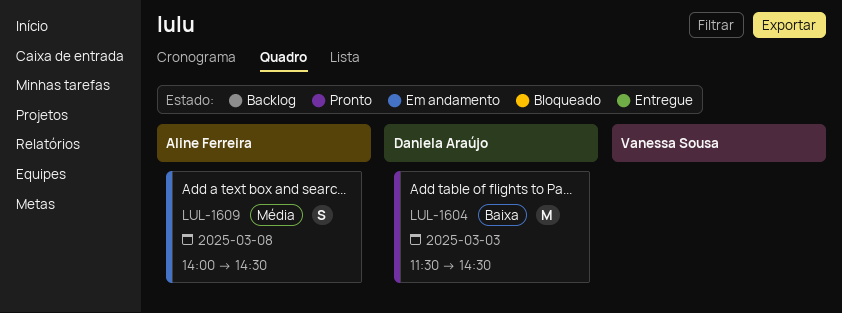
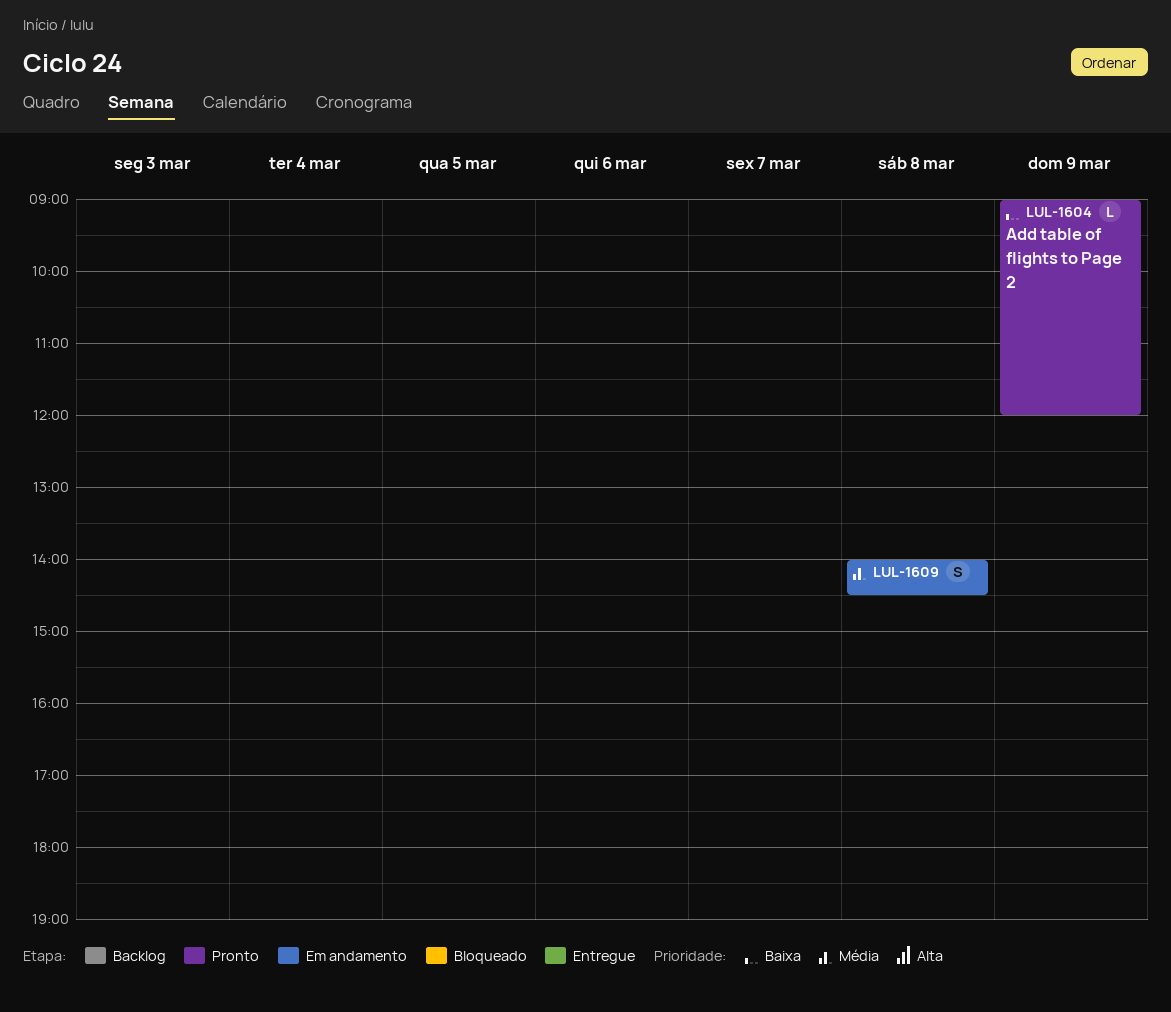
LUL-1604, estimate: M -> L
LUL-1604, day: Mar 3 -> Mar 9
LUL-1604, begins: 11:30 -> 09:00
LUL-1604, ends: 14:30 -> 12:00

